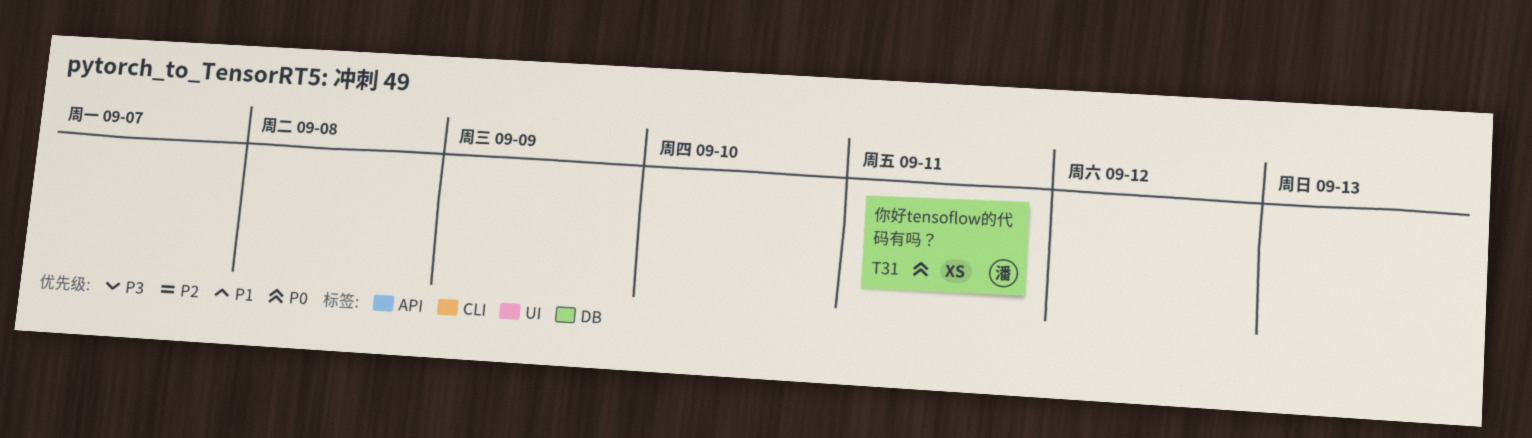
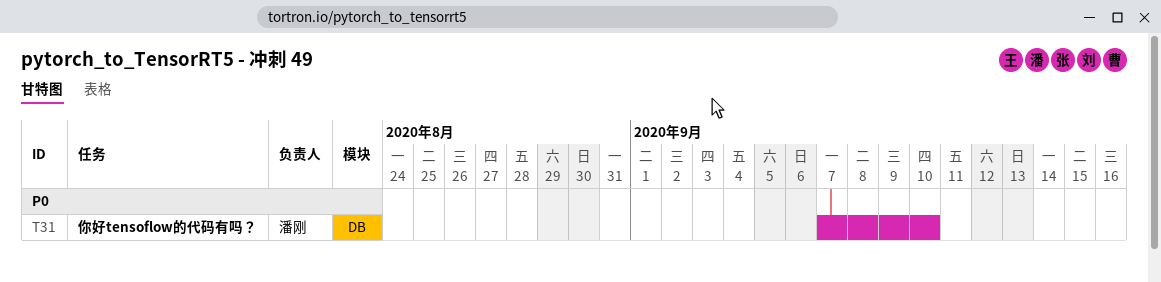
T31, due: Sep 11 -> Sep 10

